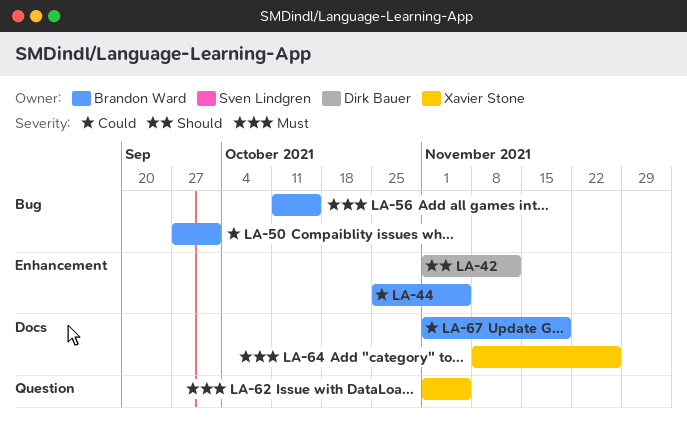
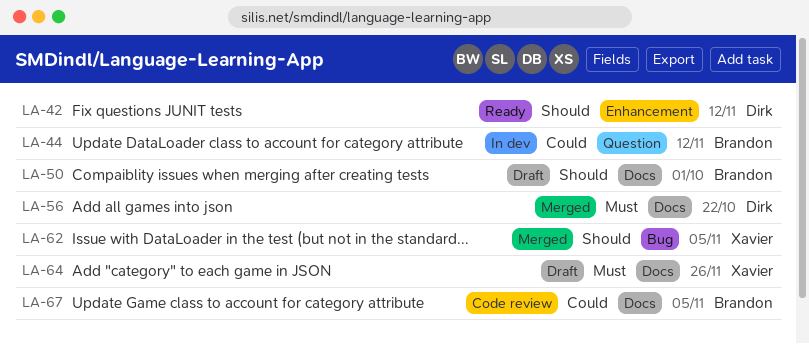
LA-44, label: Enhancement -> Question
LA-44, due: Nov 5 -> Nov 12
LA-50, priority: Could -> Should
LA-50, label: Bug -> Docs
LA-56, owner: Brandon Ward -> Dirk Bauer
LA-56, label: Bug -> Docs
LA-56, due: Oct 15 -> Oct 22
LA-62, priority: Must -> Should
LA-62, label: Question -> Bug
LA-67, due: Nov 19 -> Nov 5

